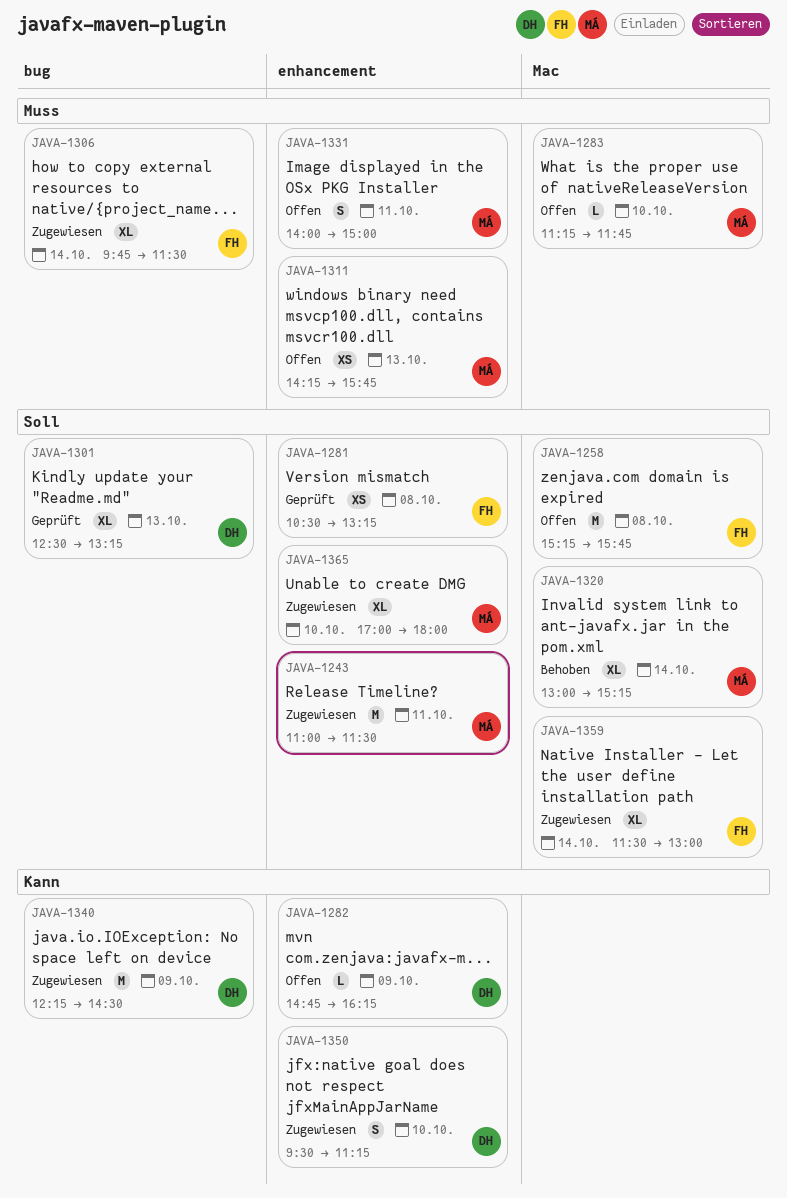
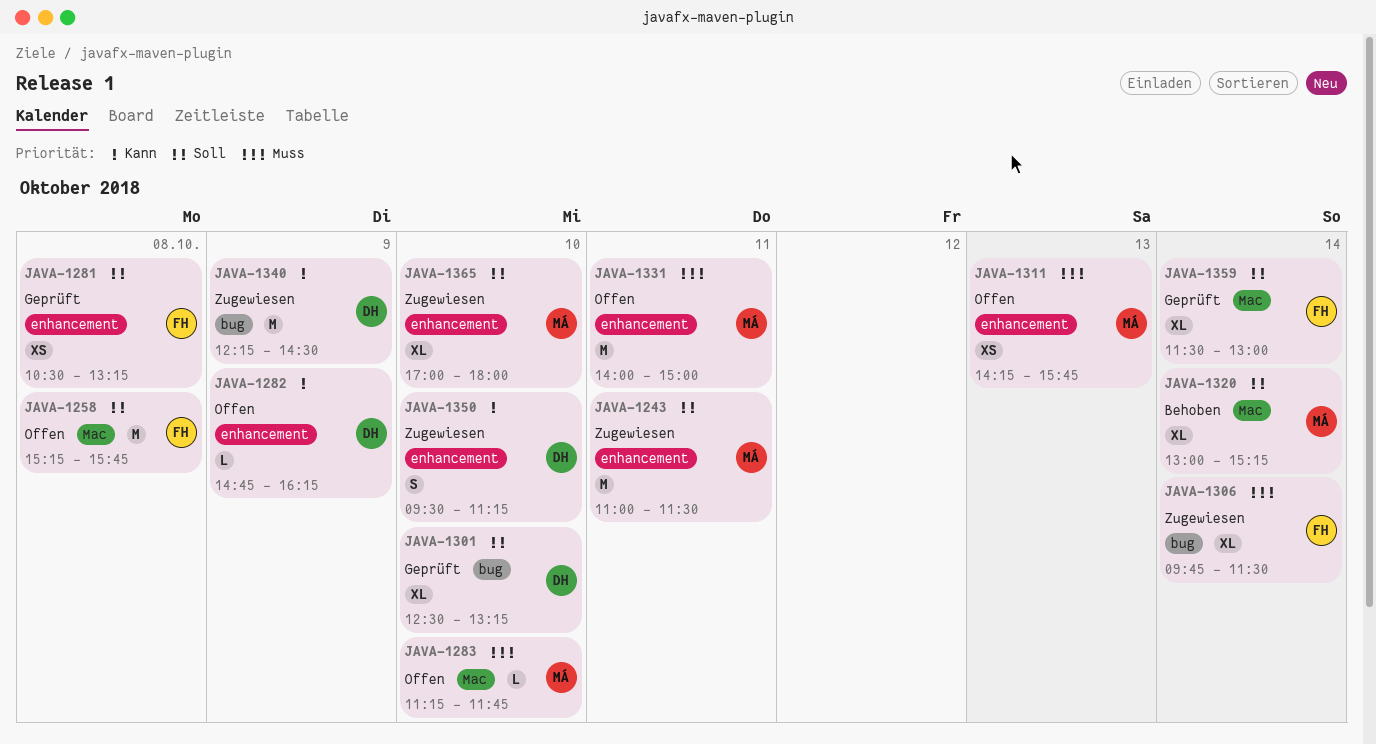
JAVA-1301, day: Oct 13 -> Oct 10
JAVA-1331, estimate: S -> M
JAVA-1359, status: Zugewiesen -> Geprüft

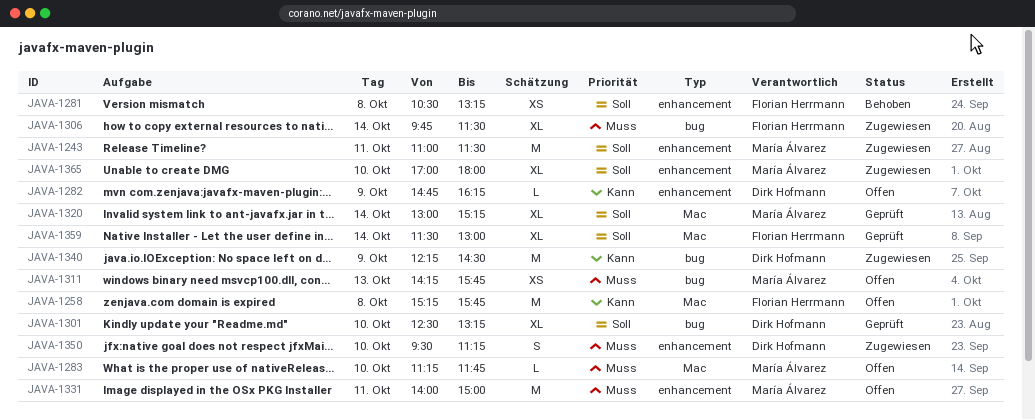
JAVA-1258, priority: Soll -> Kann
JAVA-1281, status: Geprüft -> Behoben
JAVA-1311, label: enhancement -> bug
JAVA-1320, status: Behoben -> Geprüft
JAVA-1350, priority: Kann -> Muss

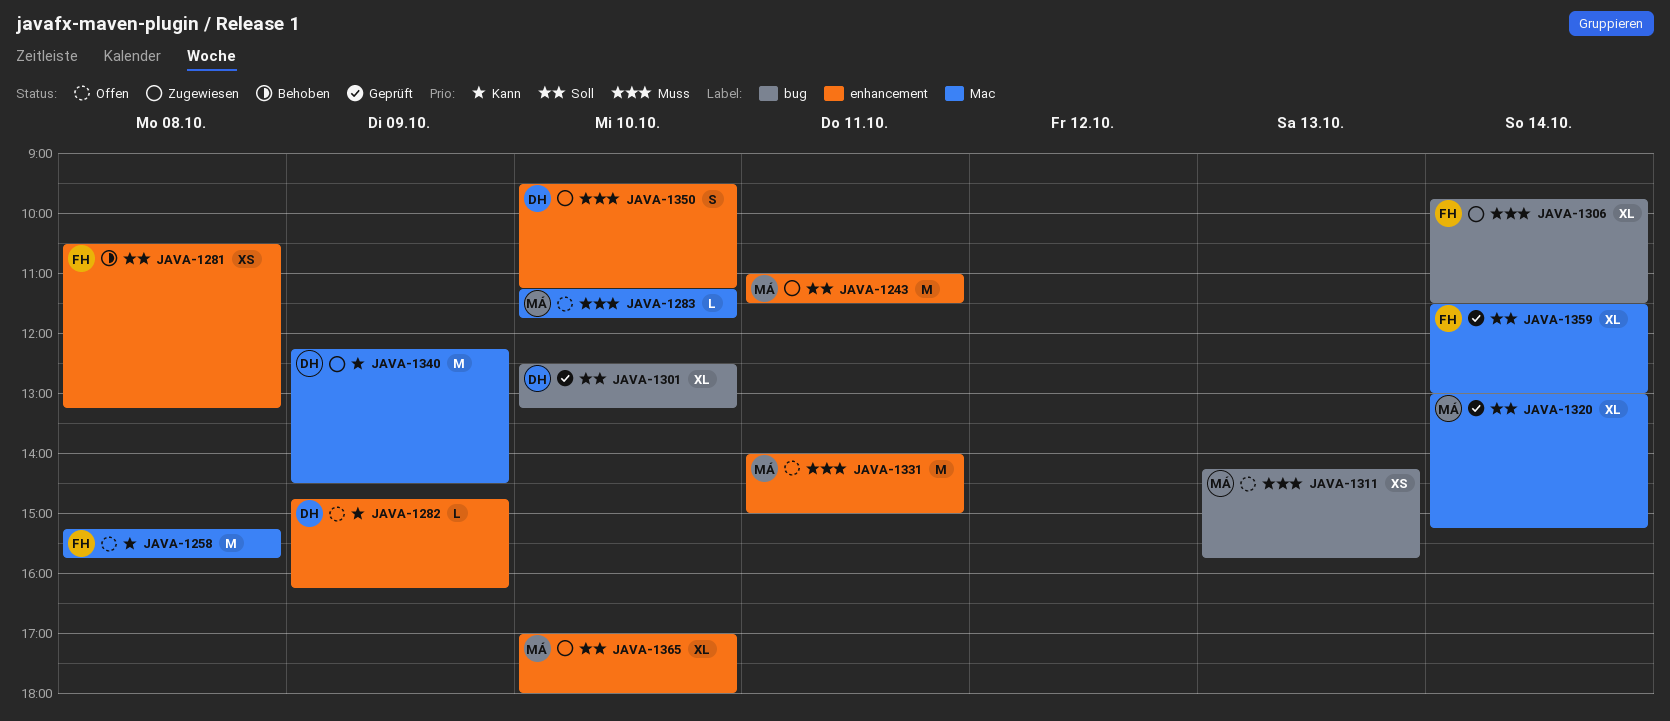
JAVA-1340, label: bug -> Mac

